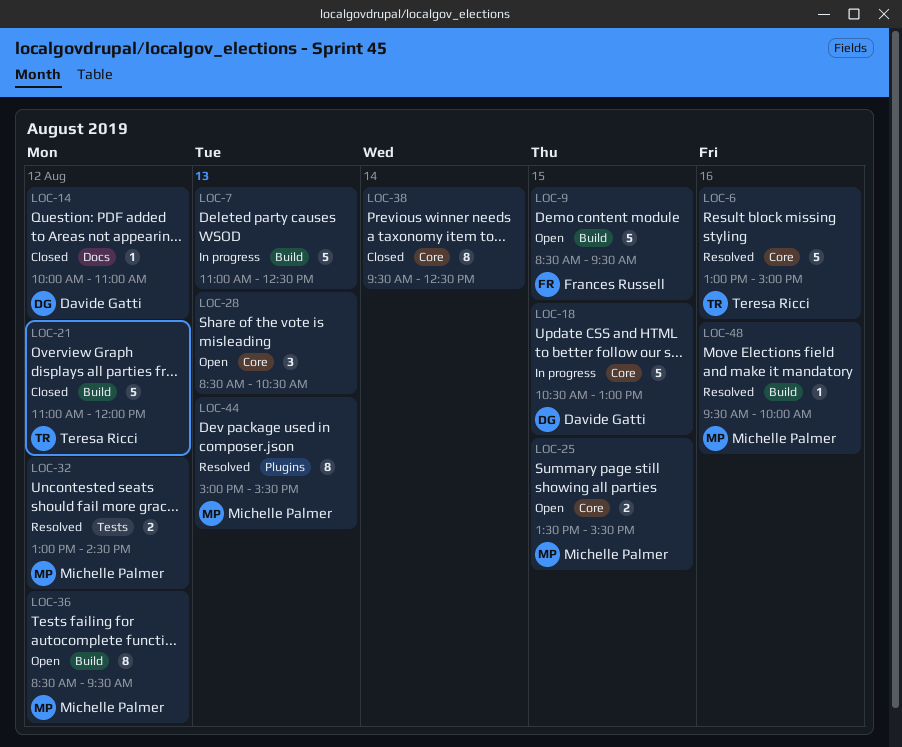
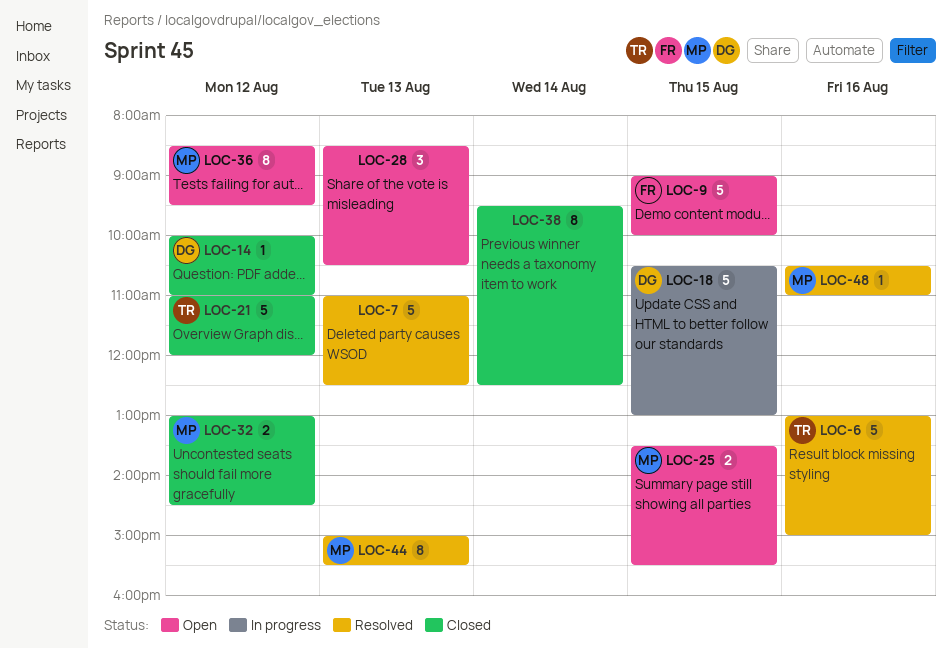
LOC-7, status: In progress -> Resolved
LOC-9, begins: 08:30 -> 09:00
LOC-9, ends: 09:30 -> 10:00
LOC-32, status: Resolved -> Closed
LOC-48, begins: 09:30 -> 10:30
LOC-48, ends: 10:00 -> 11:00

